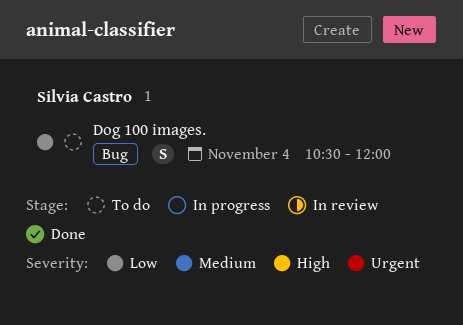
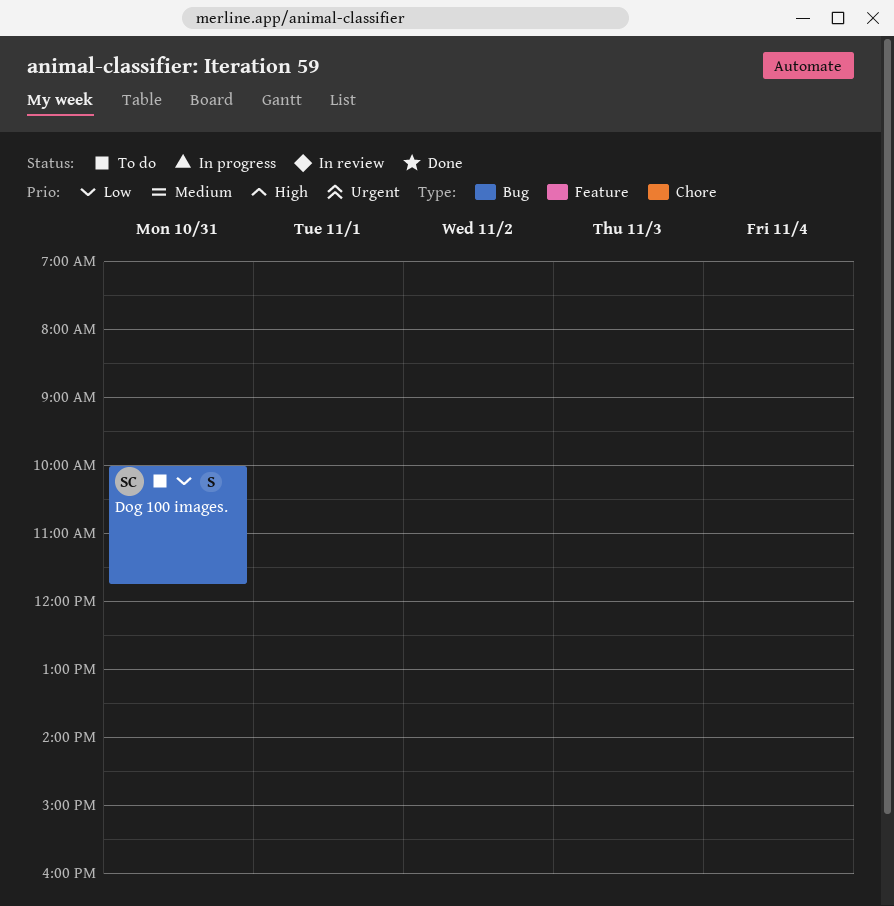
Dog 100 images., day: Nov 4 -> Oct 31
Dog 100 images., begins: 10:30 -> 10:00
Dog 100 images., ends: 12:00 -> 11:45

